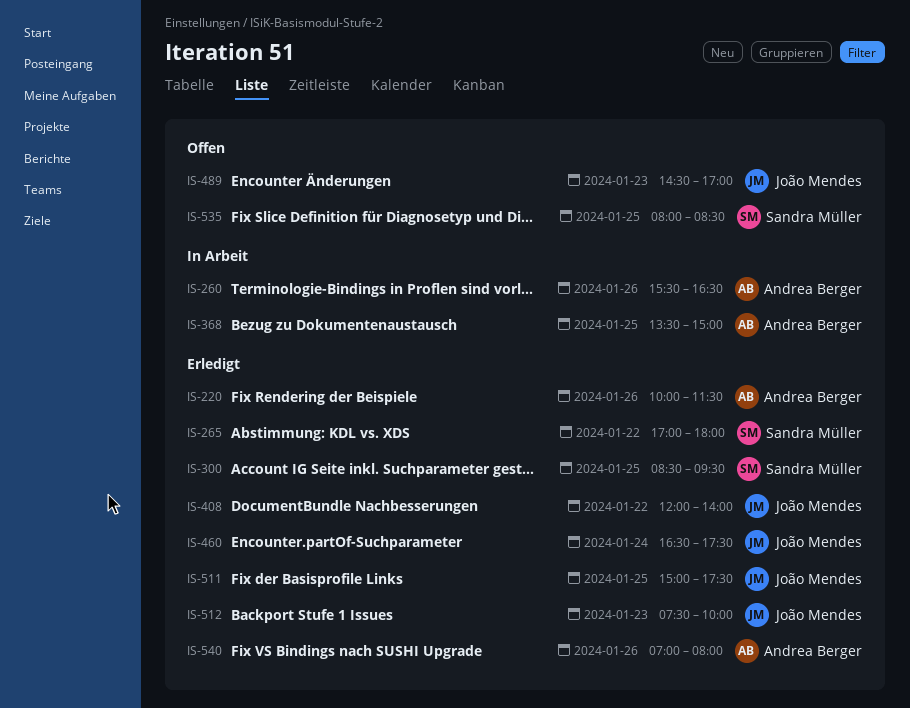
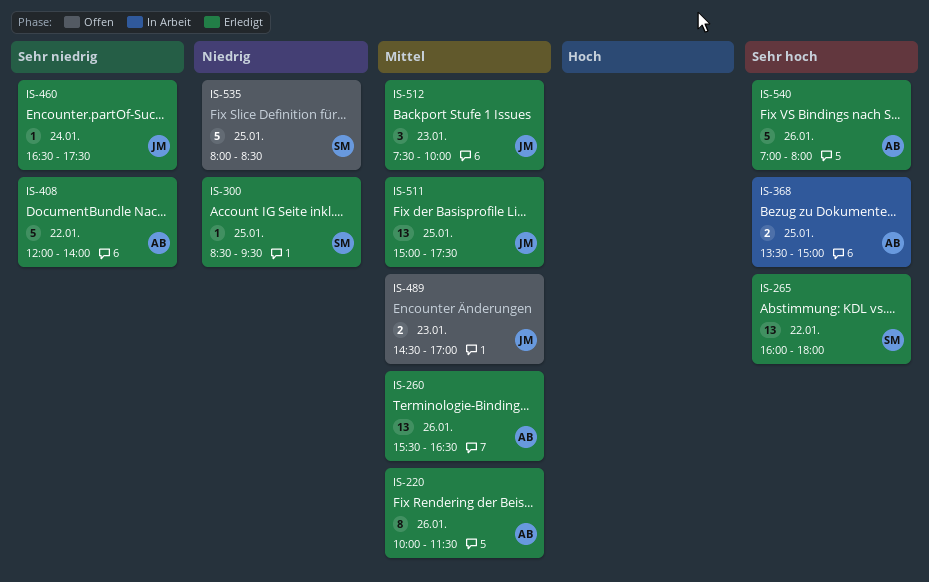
IS-260, status: In Arbeit -> Erledigt
IS-265, begins: 17:00 -> 16:00
IS-408, owner: João Mendes -> Andrea Berger

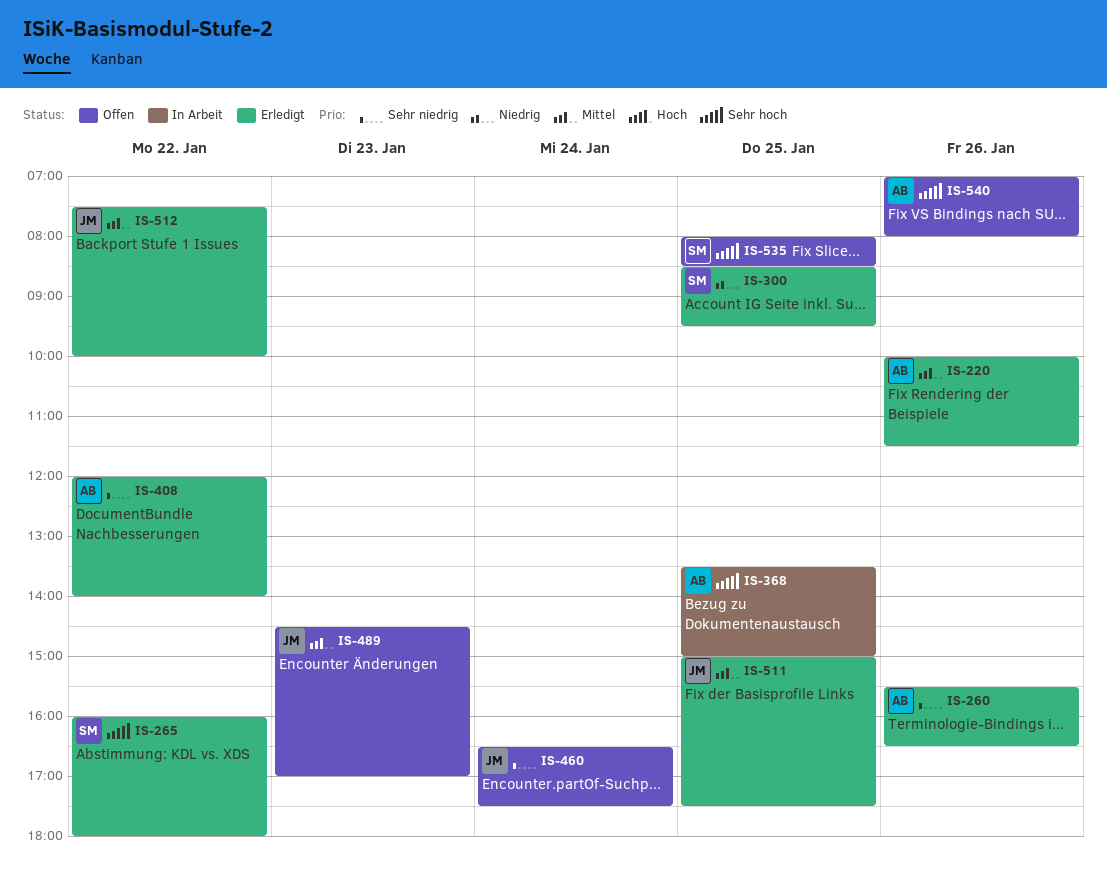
IS-260, priority: Mittel -> Sehr niedrig
IS-460, status: Erledigt -> Offen
IS-512, day: Jan 23 -> Jan 22
IS-535, priority: Niedrig -> Sehr hoch
IS-540, status: Erledigt -> Offen

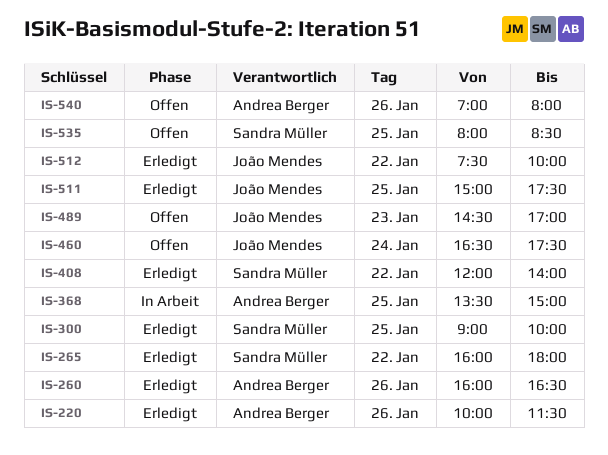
IS-260, begins: 15:30 -> 16:00
IS-300, begins: 08:30 -> 09:00
IS-300, ends: 09:30 -> 10:00
IS-408, owner: Andrea Berger -> Sandra Müller

